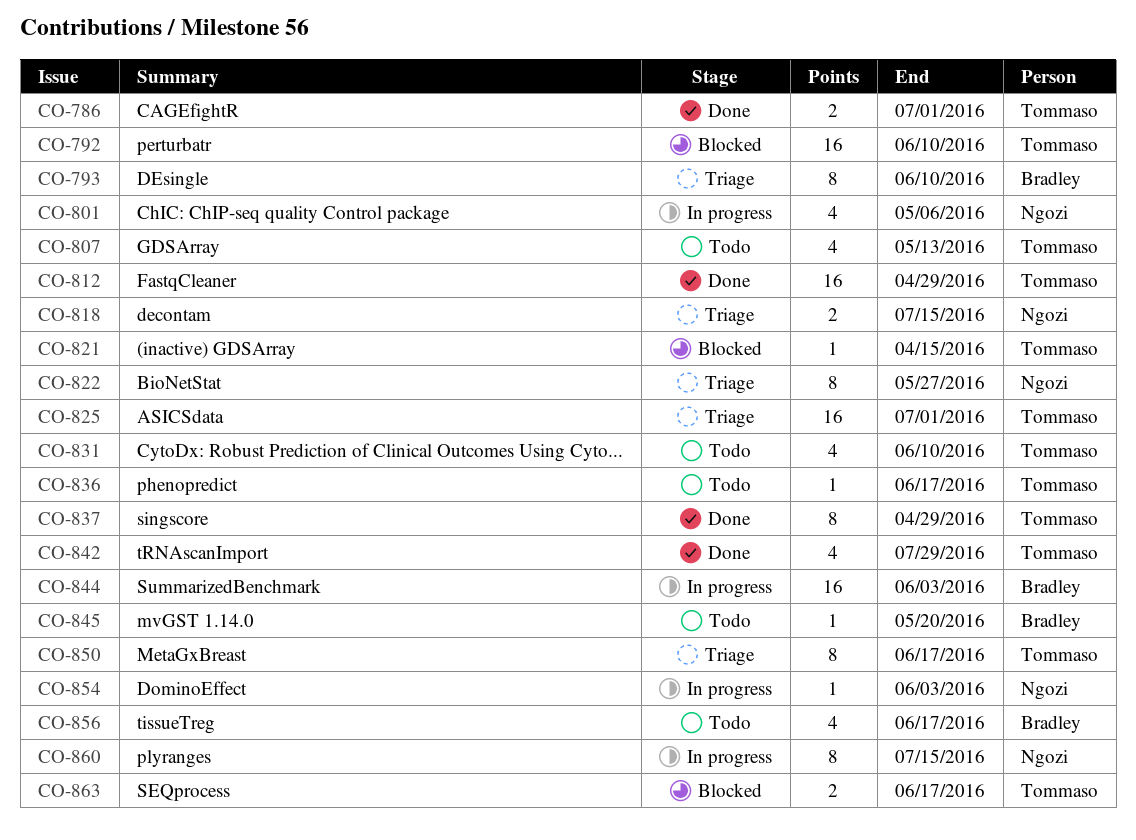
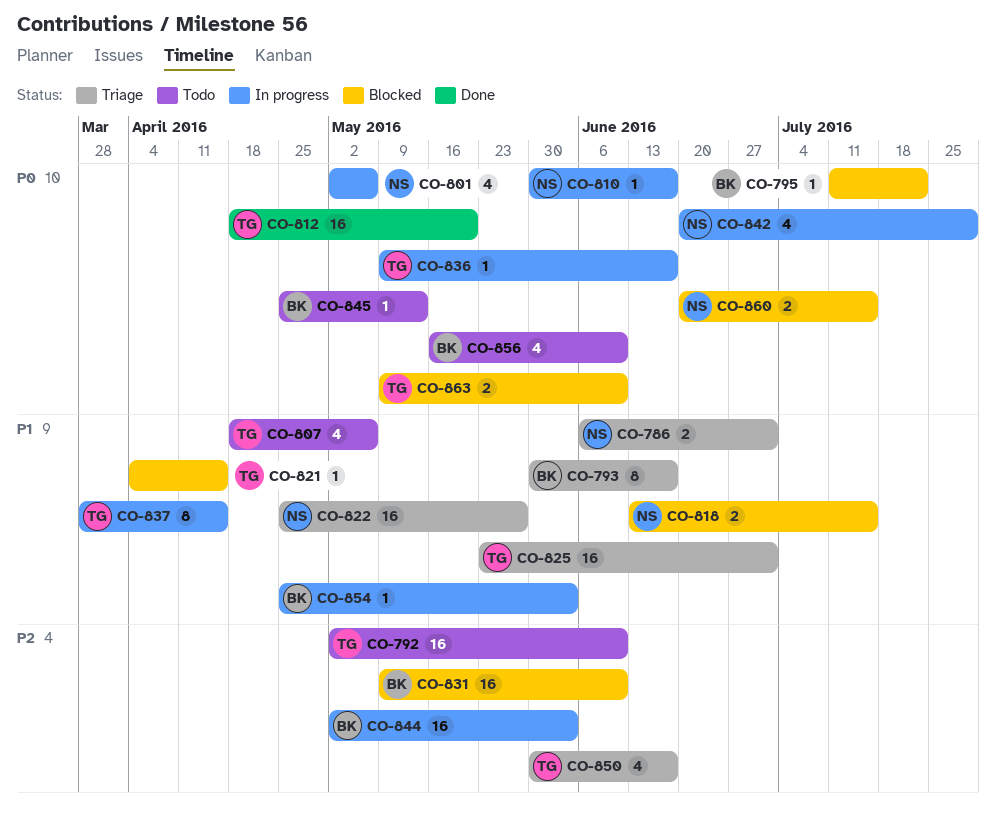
CO-786, status: Done -> Triage
CO-786, owner: Tommaso -> Ngozi
CO-792, status: Blocked -> Todo
CO-793, due: Jun 10 -> Jun 17
CO-795: none -> present
CO-807, due: May 13 -> May 6
CO-810: none -> present
CO-812, due: Apr 29 -> May 20
CO-818, status: Triage -> Blocked
CO-822, estimate: 8 -> 16
CO-831, status: Todo -> Blocked
CO-831, owner: Tommaso -> Bradley
CO-831, estimate: 4 -> 16
CO-836, status: Todo -> In progress
CO-837, status: Done -> In progress
CO-837, due: Apr 29 -> Apr 15
CO-842, status: Done -> In progress
CO-842, owner: Tommaso -> Ngozi
CO-845, due: May 20 -> May 13
CO-850, estimate: 8 -> 4
CO-854, owner: Ngozi -> Bradley
CO-856, due: Jun 17 -> Jun 10
CO-860, status: In progress -> Blocked
CO-860, estimate: 8 -> 2
CO-863, due: Jun 17 -> Jun 10

